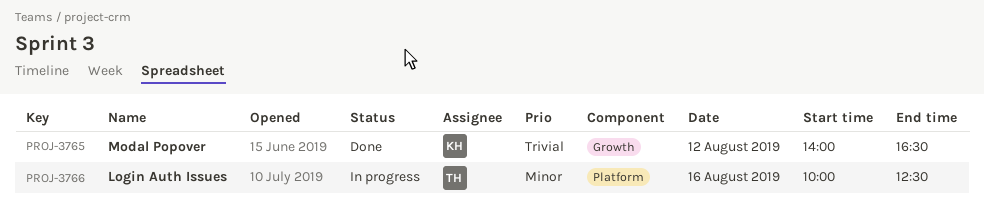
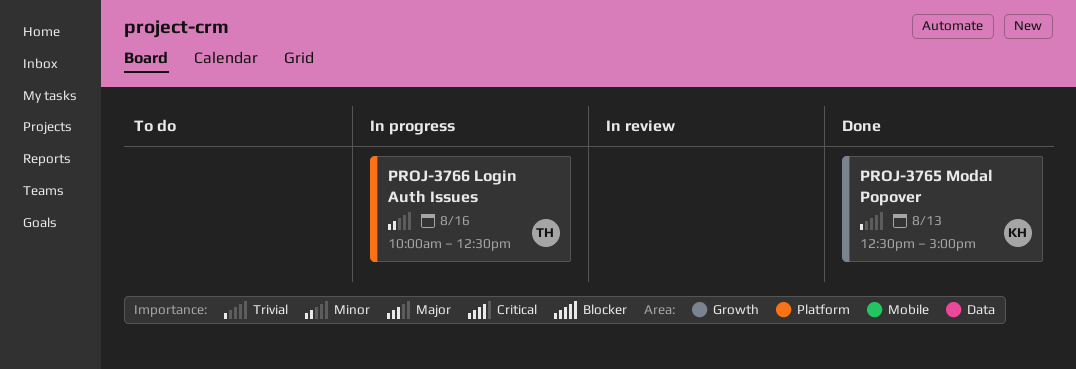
PROJ-3765, day: Aug 12 -> Aug 13
PROJ-3765, begins: 14:00 -> 12:30
PROJ-3765, ends: 16:30 -> 15:00

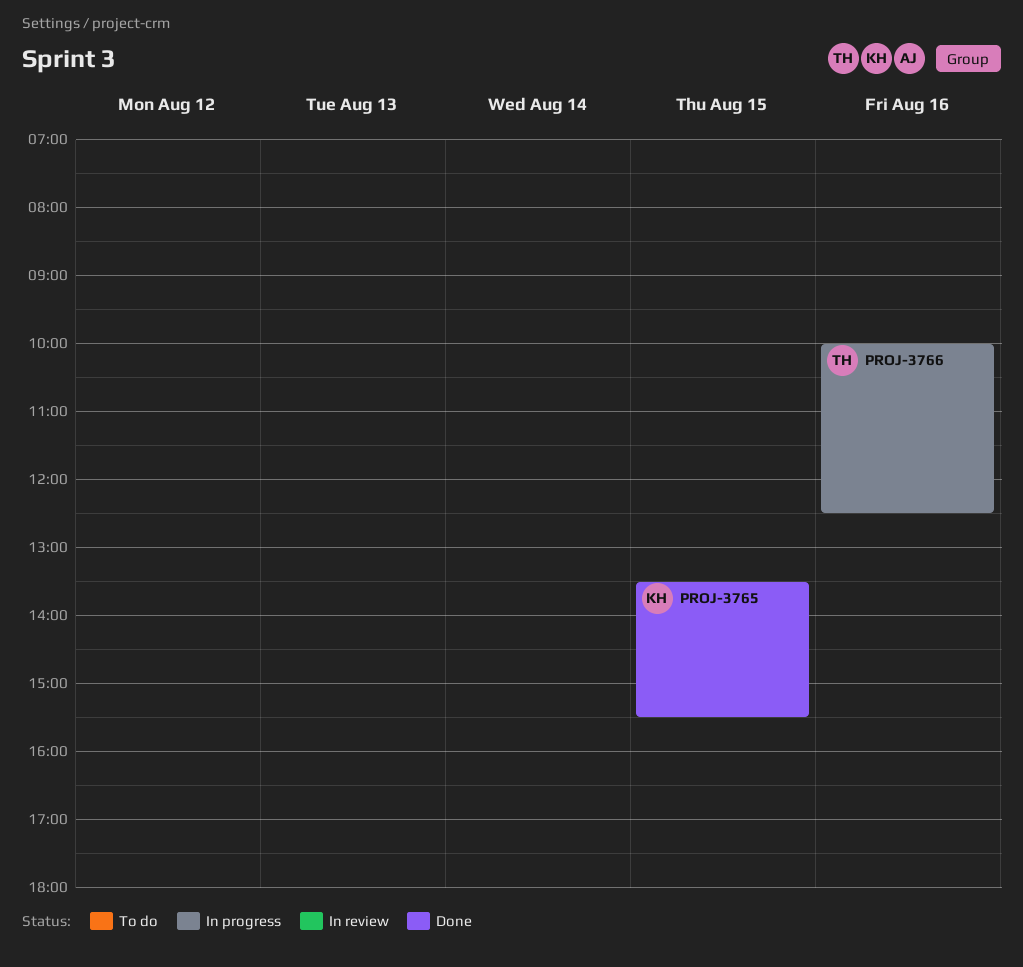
PROJ-3765, day: Aug 13 -> Aug 15
PROJ-3765, begins: 12:30 -> 13:30
PROJ-3765, ends: 15:00 -> 15:30

